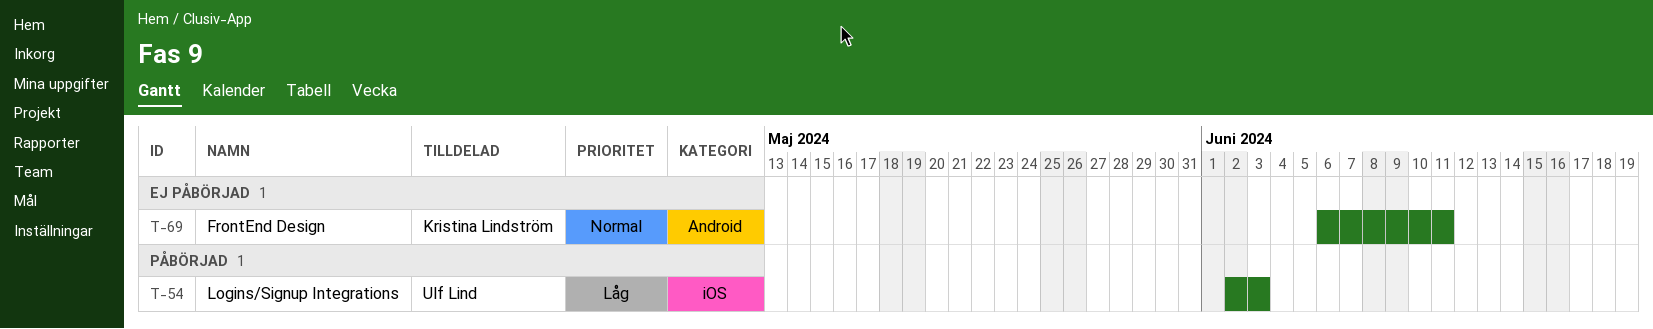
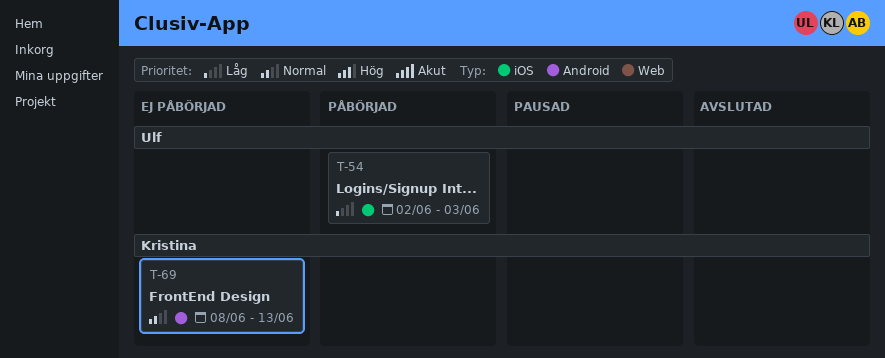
T-69, start: Jun 6 -> Jun 8
T-69, due: Jun 11 -> Jun 13

